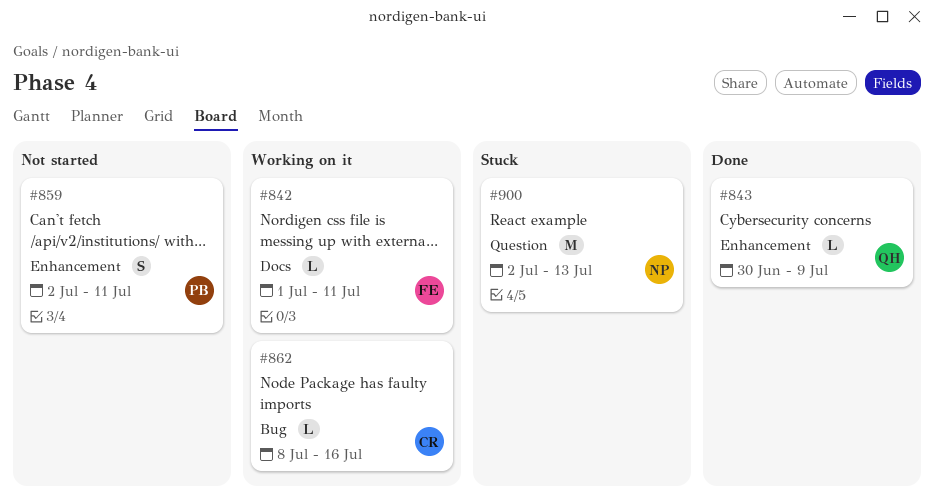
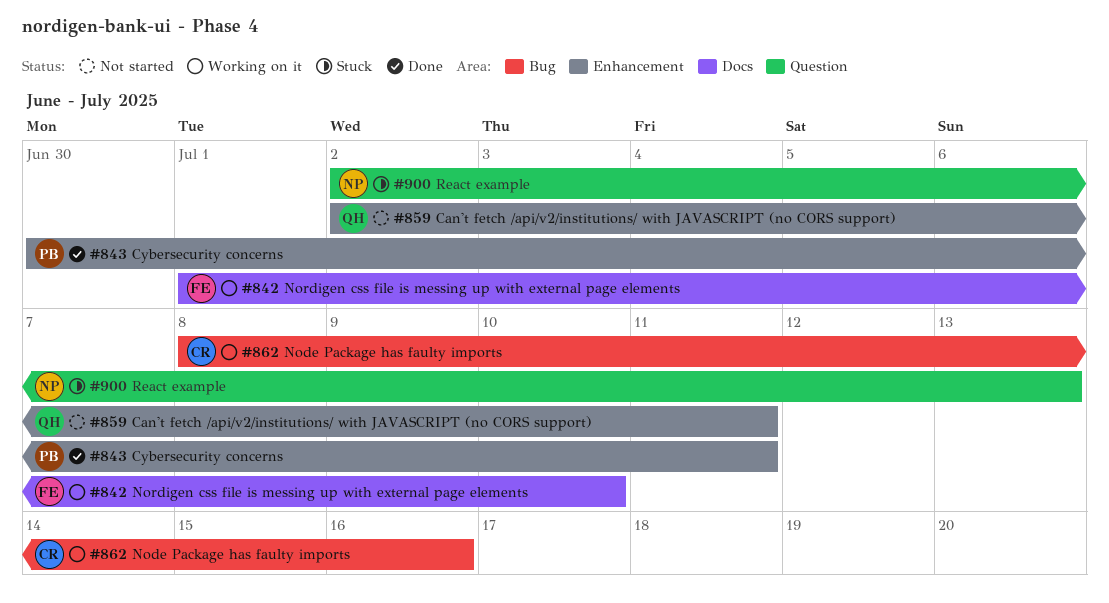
#842, due: Jul 11 -> Jul 10
#843, owner: QH -> PB
#843, due: Jul 9 -> Jul 11
#859, owner: PB -> QH

